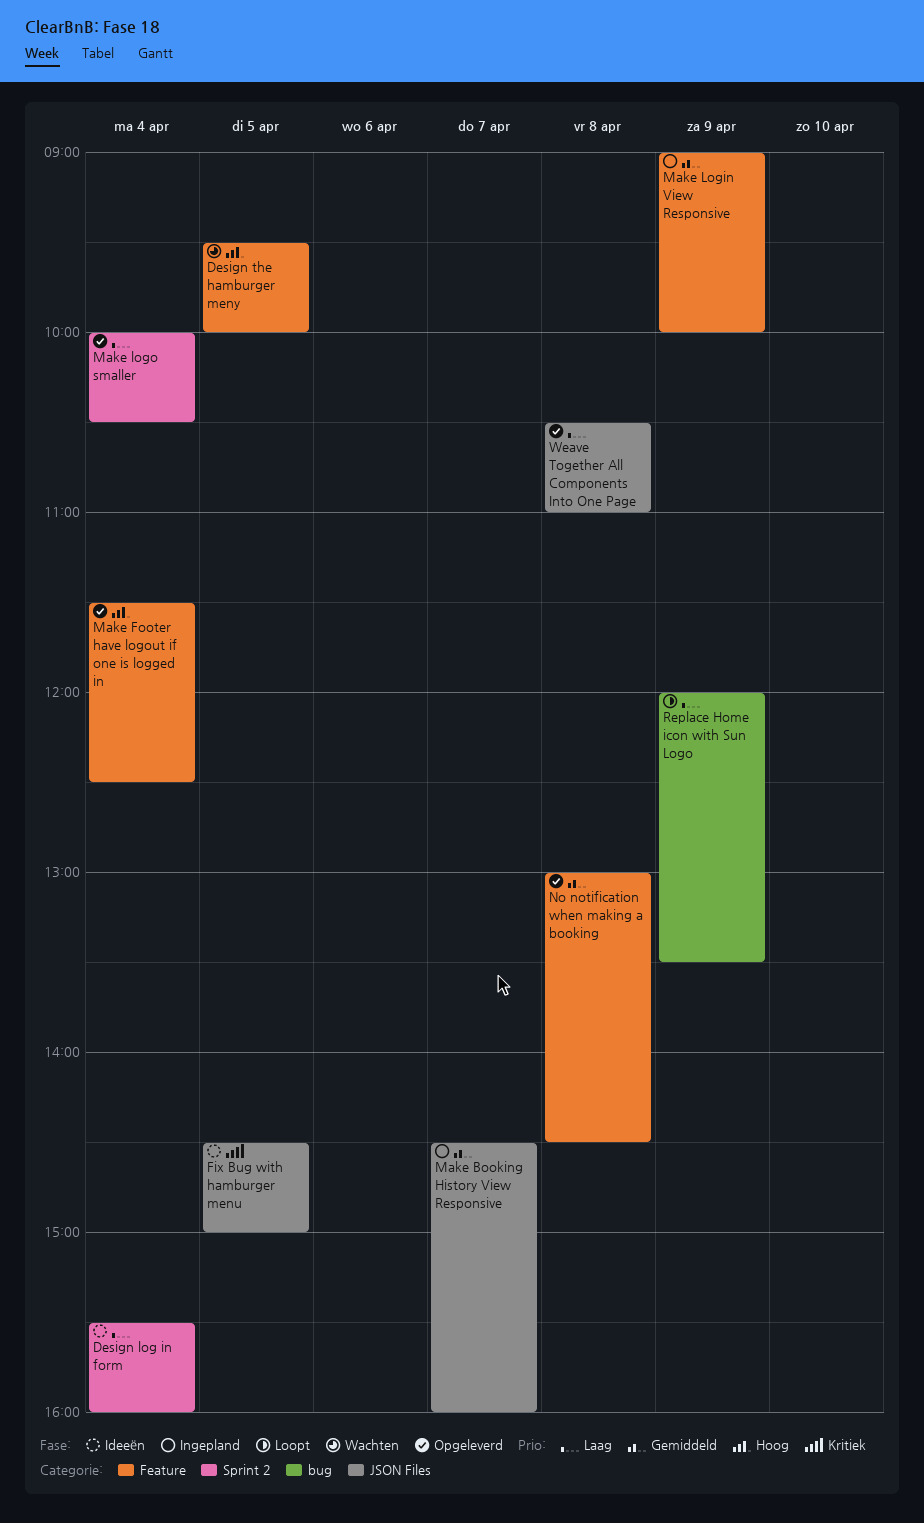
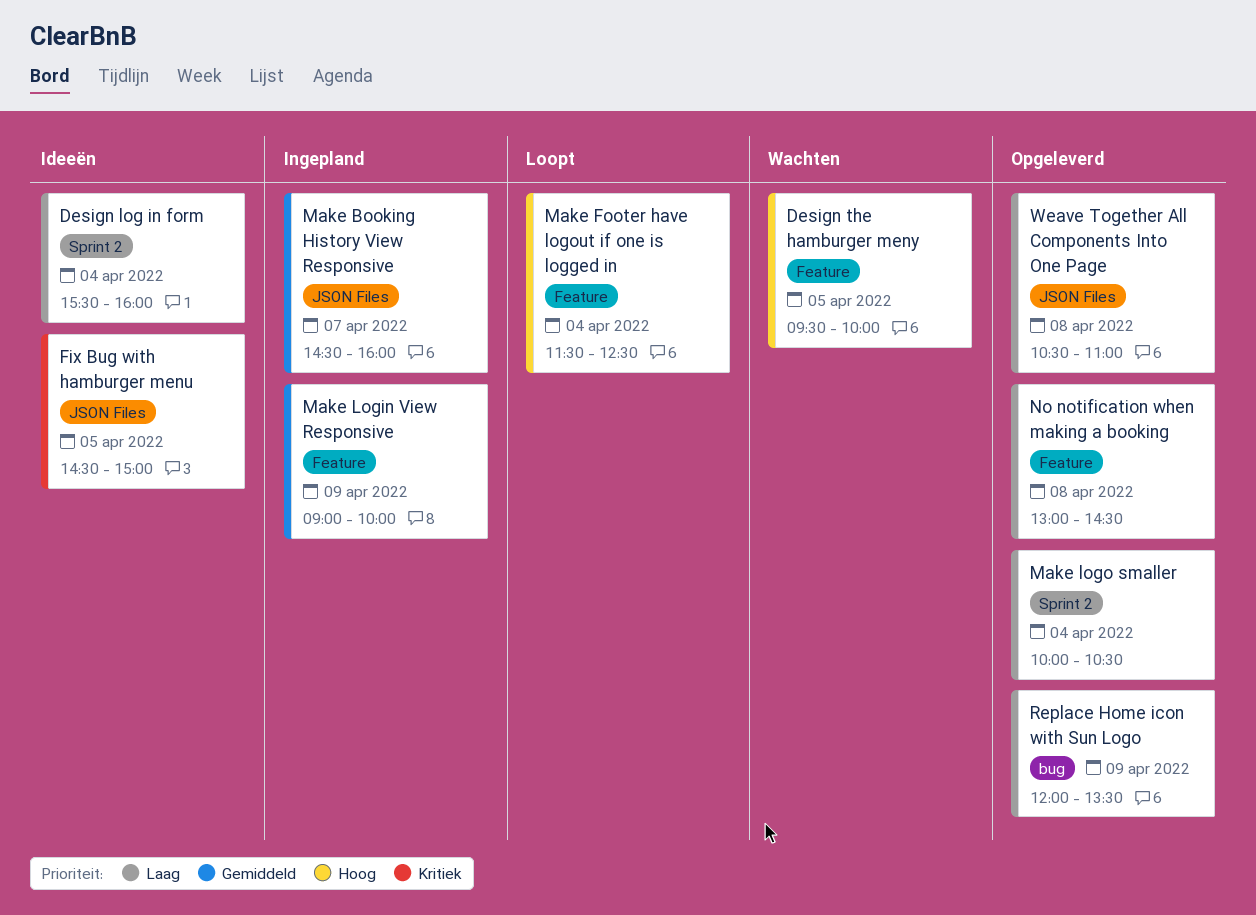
Make Footer have logout if one is logged in, status: Opgeleverd -> Loopt
No notification when making a booking, priority: Gemiddeld -> Laag
Replace Home icon with Sun Logo, status: Loopt -> Opgeleverd

